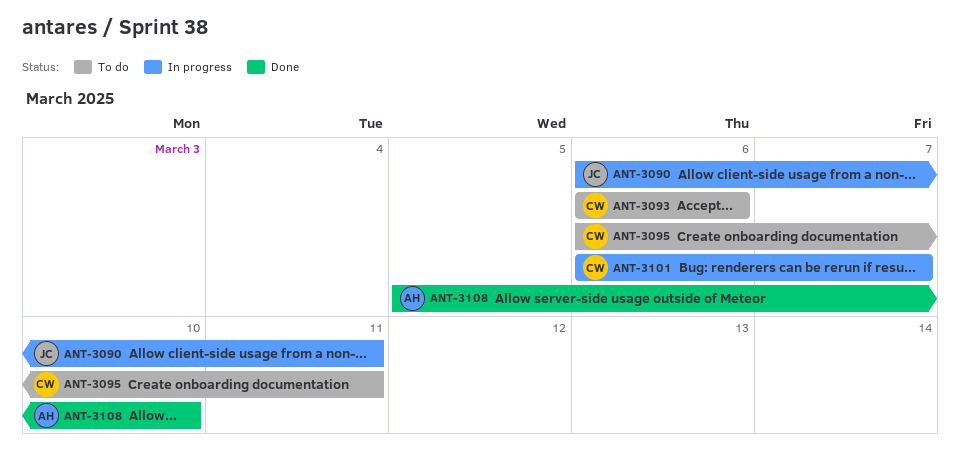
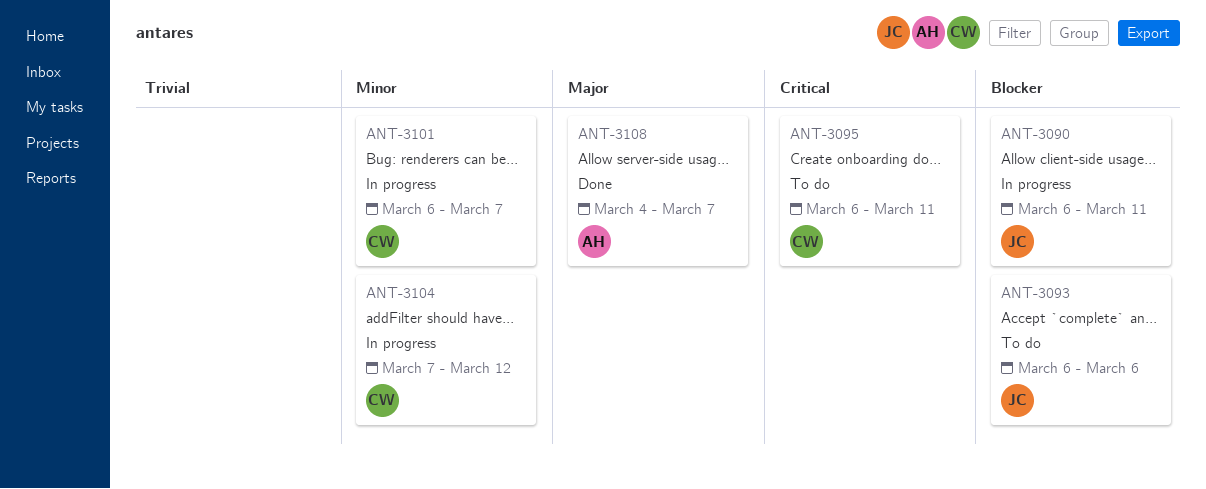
ANT-3093, owner: CW -> JC
ANT-3104: none -> present
ANT-3108, start: Mar 5 -> Mar 4
ANT-3108, due: Mar 10 -> Mar 7

